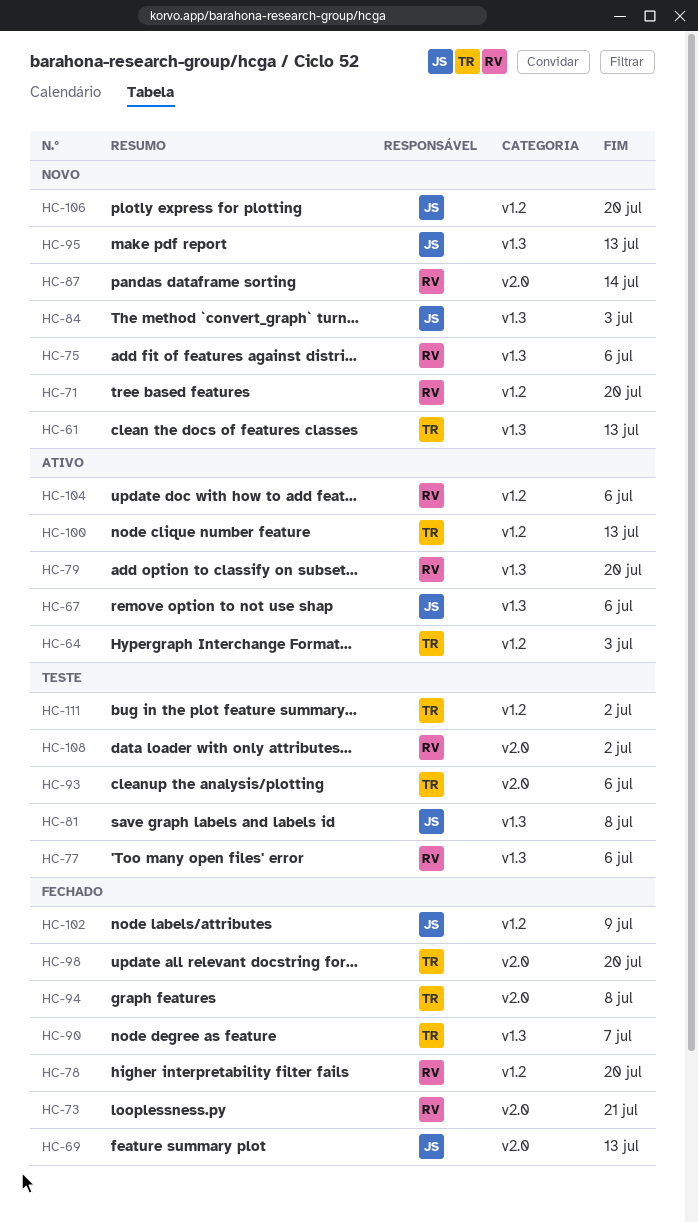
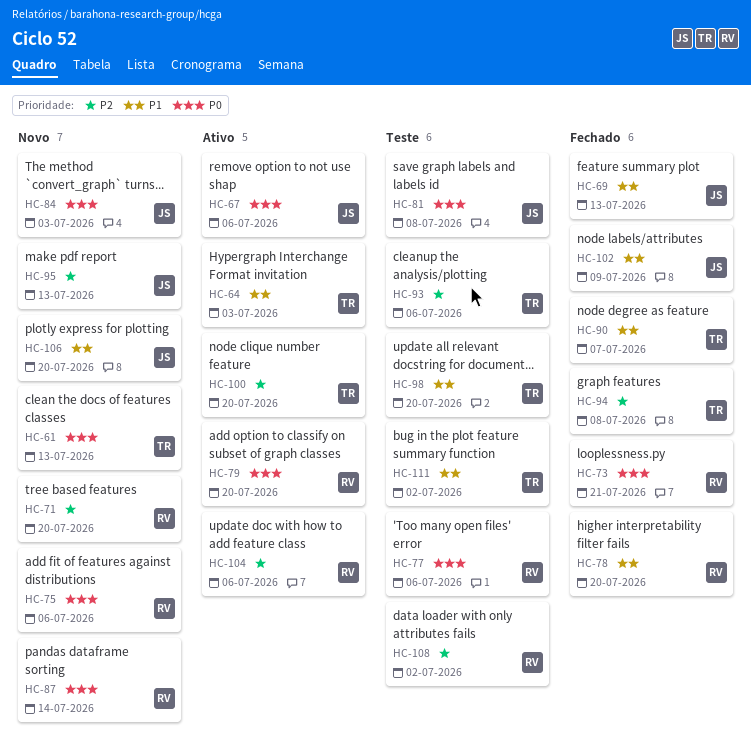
HC-98, status: Fechado -> Teste
HC-100, due: Jul 13 -> Jul 20

